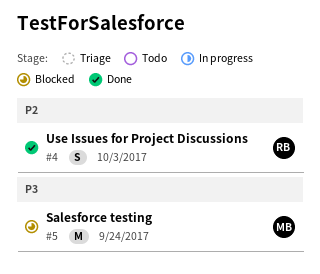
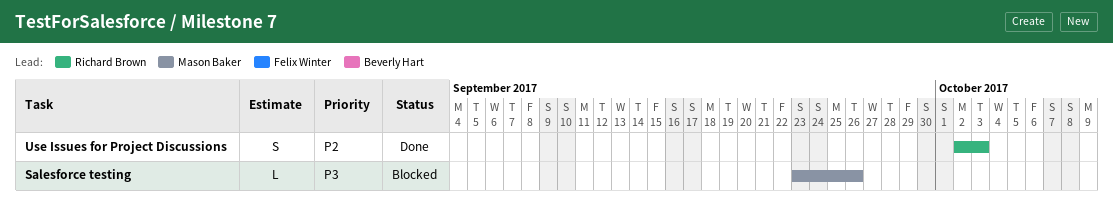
Salesforce testing, estimate: M -> L
Salesforce testing, due: Sep 24 -> Sep 26

